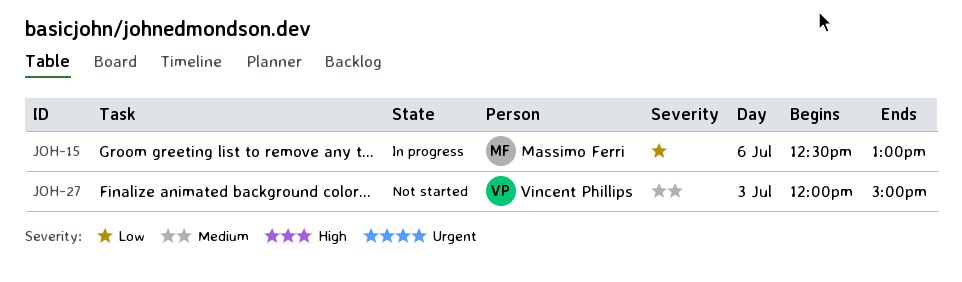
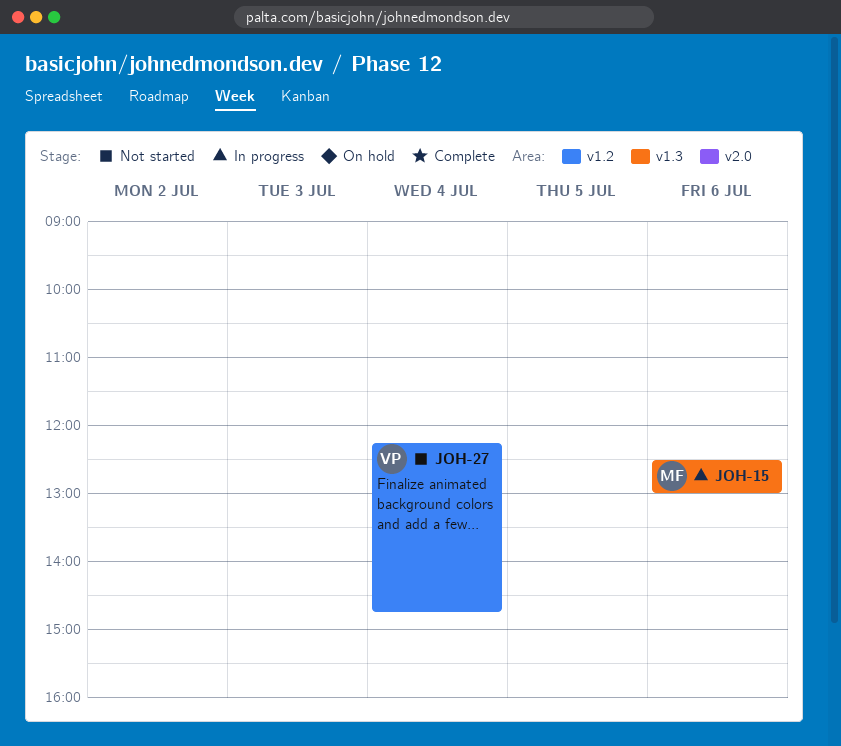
JOH-27, day: Jul 3 -> Jul 4
JOH-27, begins: 12:00 -> 12:15
JOH-27, ends: 15:00 -> 14:45

